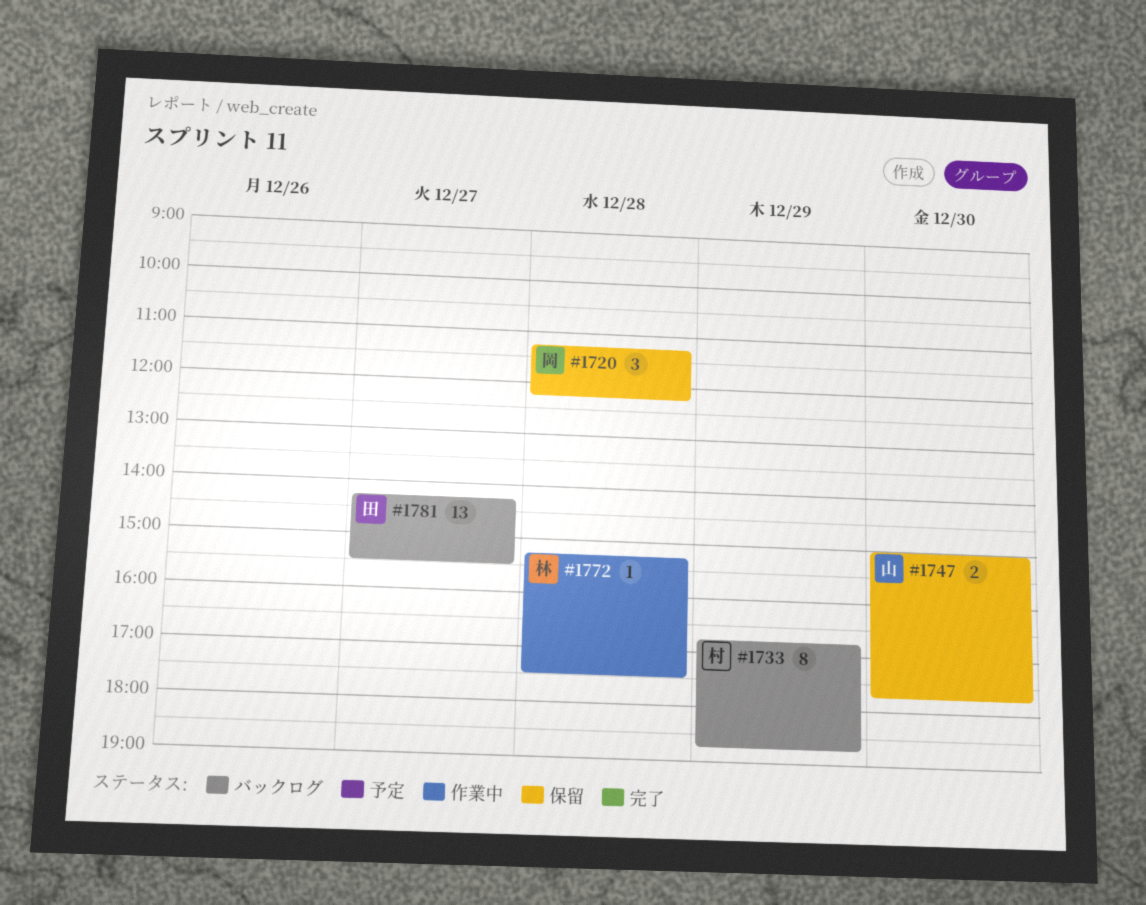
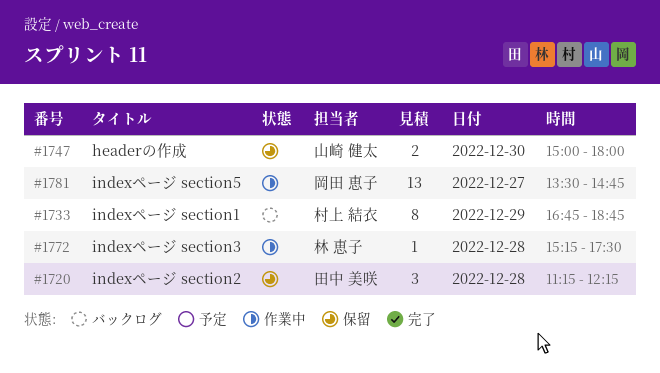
#1720, owner: 岡田 恵子 -> 田中 美咲
#1747, ends: 17:45 -> 18:00
#1781, status: バックログ -> 作業中
#1781, owner: 田中 美咲 -> 岡田 恵子
#1781, begins: 14:15 -> 13:30
#1781, ends: 15:30 -> 14:45

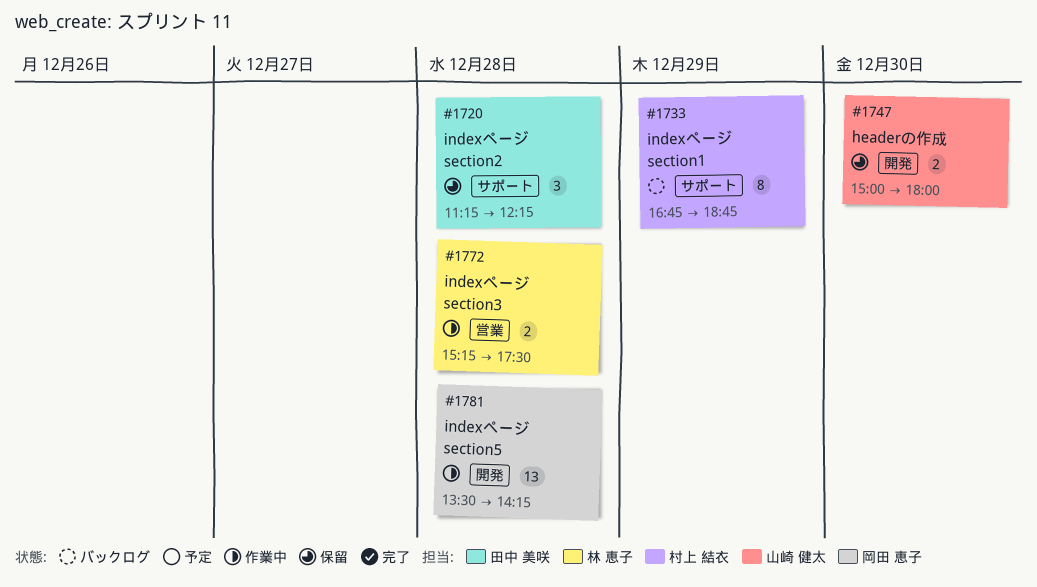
#1772, estimate: 1 -> 2
#1781, day: Dec 27 -> Dec 28
#1781, ends: 14:45 -> 14:15

